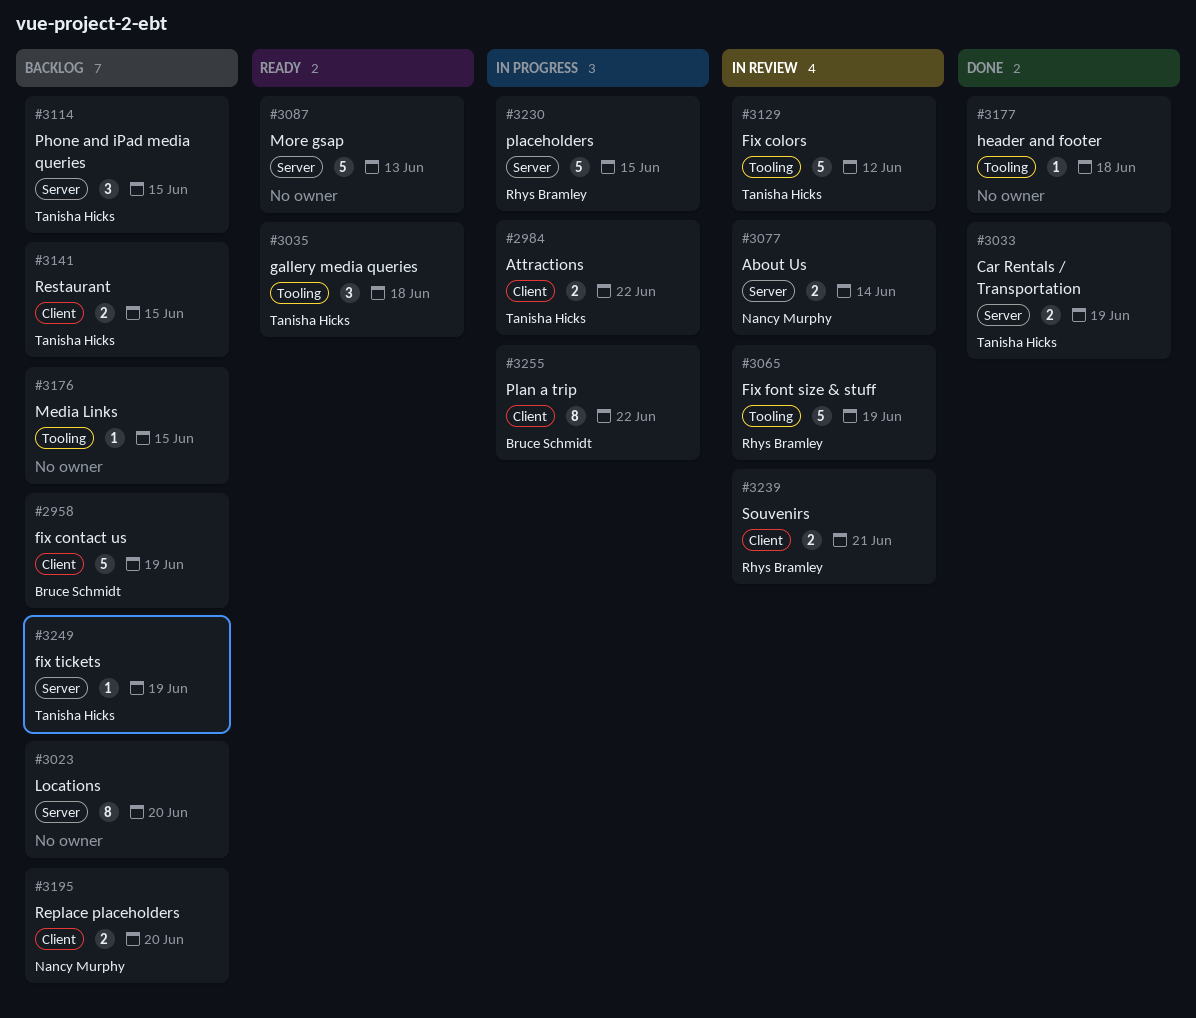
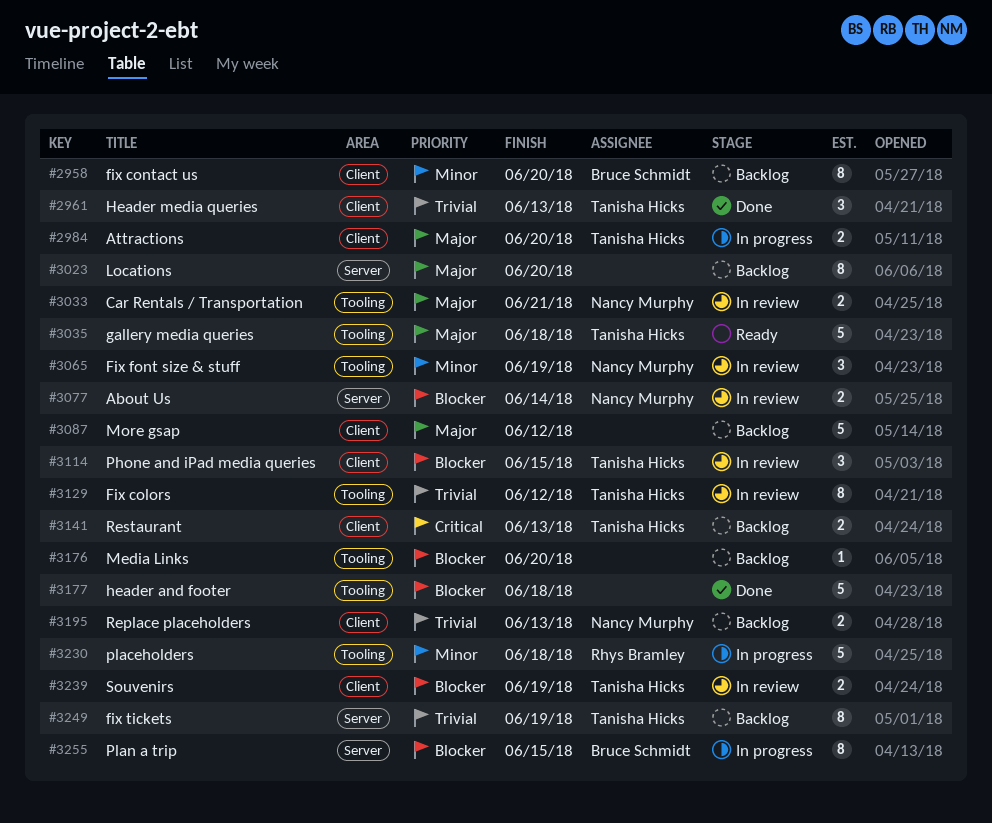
#2958, estimate: 5 -> 8
#2958, due: Jun 19 -> Jun 20
#2961: none -> present
#2984, due: Jun 22 -> Jun 20
#3033, status: Done -> In review
#3033, owner: Tanisha Hicks -> Nancy Murphy
#3033, label: Server -> Tooling
#3033, due: Jun 19 -> Jun 21
#3035, estimate: 3 -> 5
#3065, owner: Rhys Bramley -> Nancy Murphy
#3065, estimate: 5 -> 3
#3087, status: Ready -> Backlog
#3087, label: Server -> Client
#3087, due: Jun 13 -> Jun 12
#3114, status: Backlog -> In review
#3114, label: Server -> Client
#3129, estimate: 5 -> 8
#3141, due: Jun 15 -> Jun 13
#3176, due: Jun 15 -> Jun 20
#3177, estimate: 1 -> 5
#3195, due: Jun 20 -> Jun 13
#3230, label: Server -> Tooling
#3230, due: Jun 15 -> Jun 18
#3239, owner: Rhys Bramley -> Tanisha Hicks
#3239, due: Jun 21 -> Jun 19
#3249, estimate: 1 -> 8
#3255, label: Client -> Server
#3255, due: Jun 22 -> Jun 15

